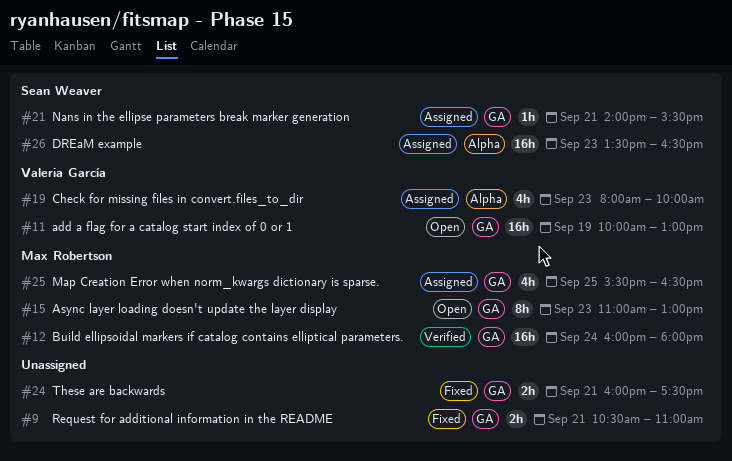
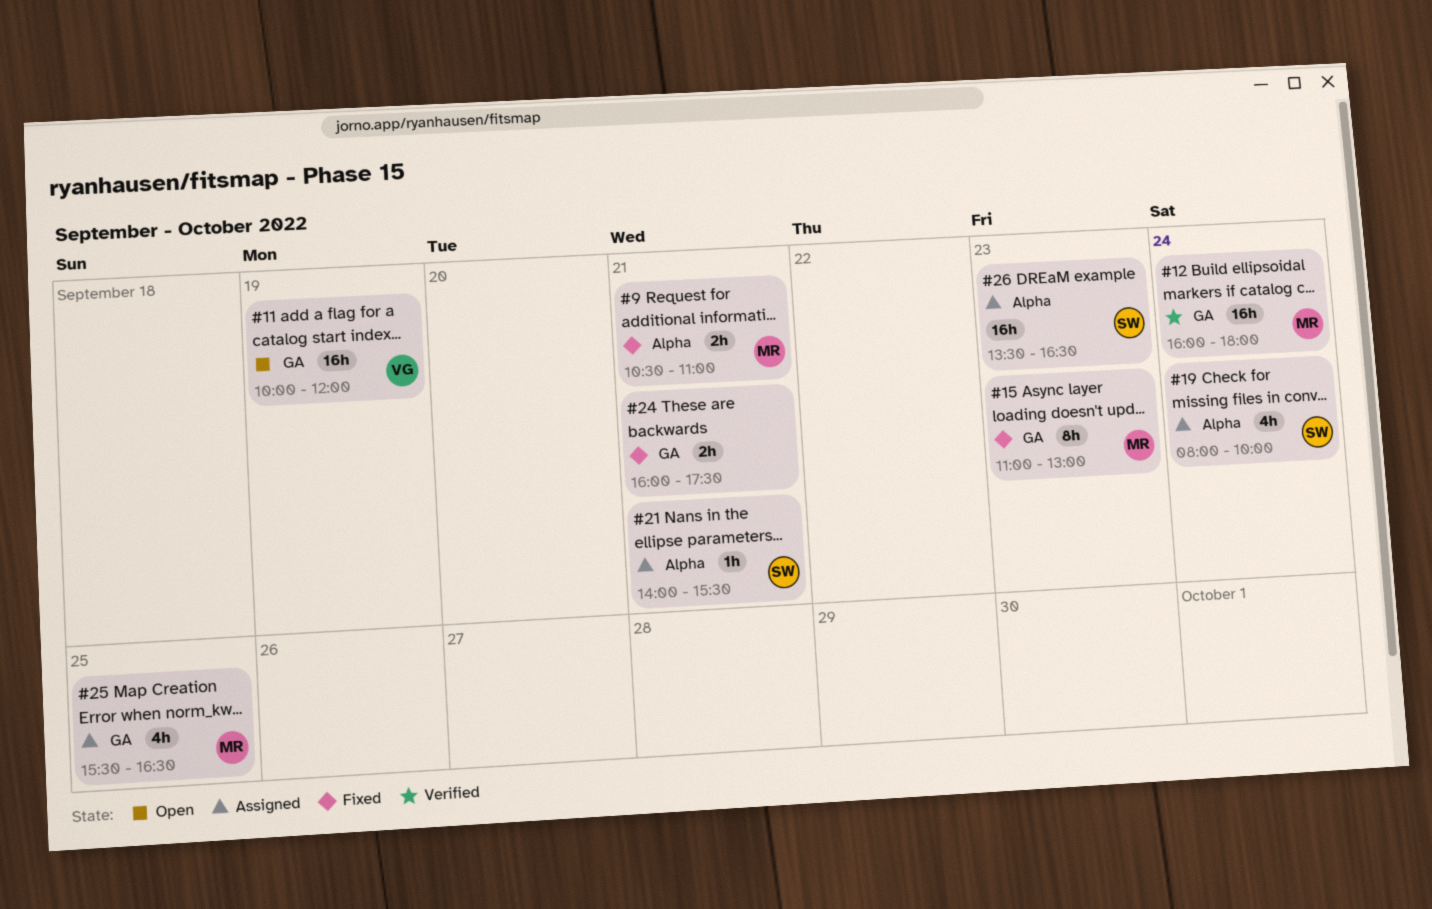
#9, owner: none -> Max Robertson
#9, label: GA -> Alpha
#11, ends: 13:00 -> 12:00
#15, status: Open -> Fixed
#19, owner: Valeria García -> Sean Weaver
#19, day: Sep 23 -> Sep 24
#21, label: GA -> Alpha

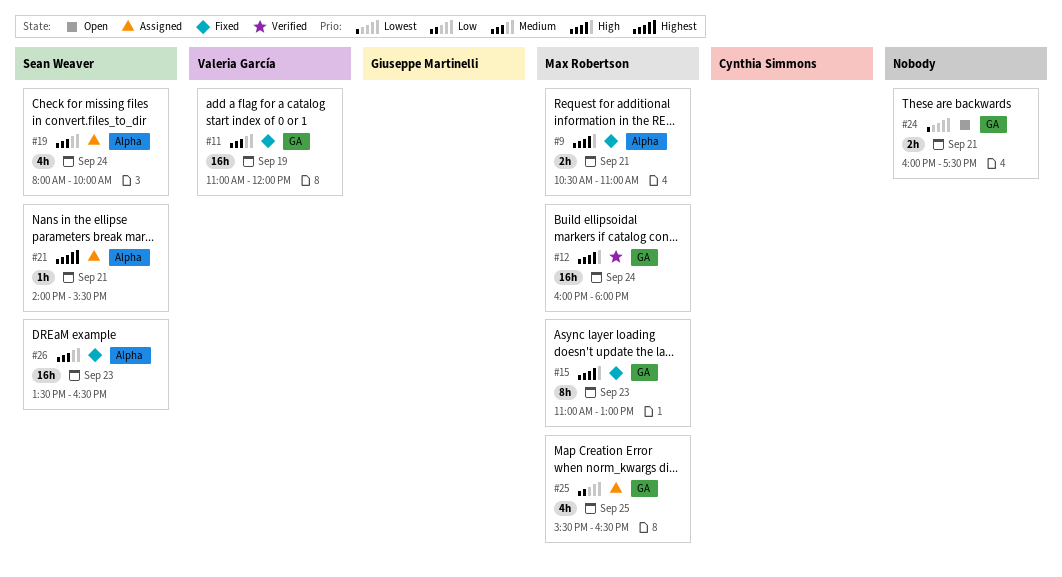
#11, status: Open -> Fixed
#11, begins: 10:00 -> 11:00
#24, status: Fixed -> Open
#26, status: Assigned -> Fixed

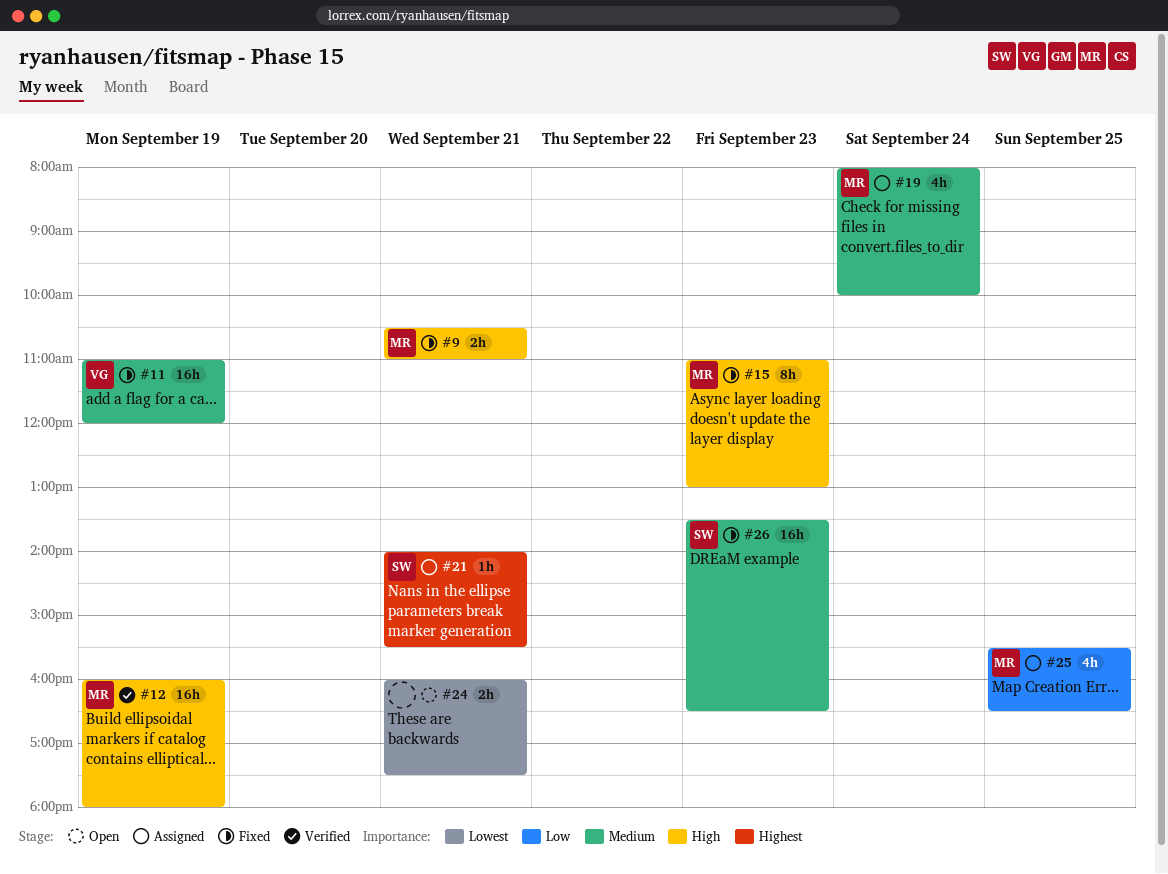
#12, day: Sep 24 -> Sep 19
#19, owner: Sean Weaver -> Max Robertson

